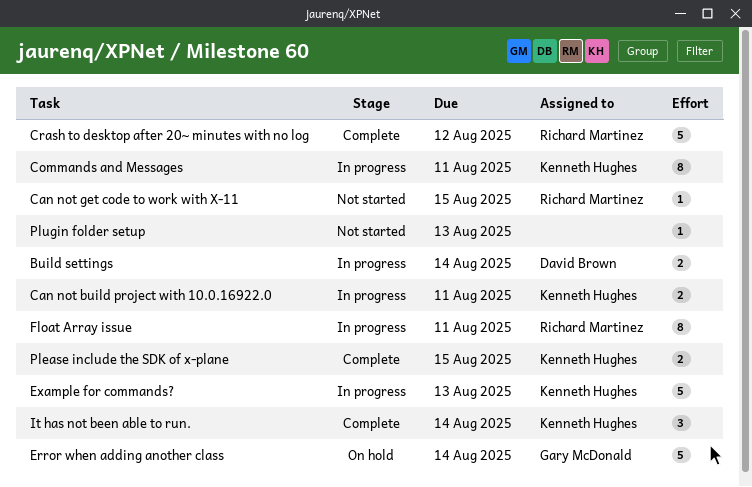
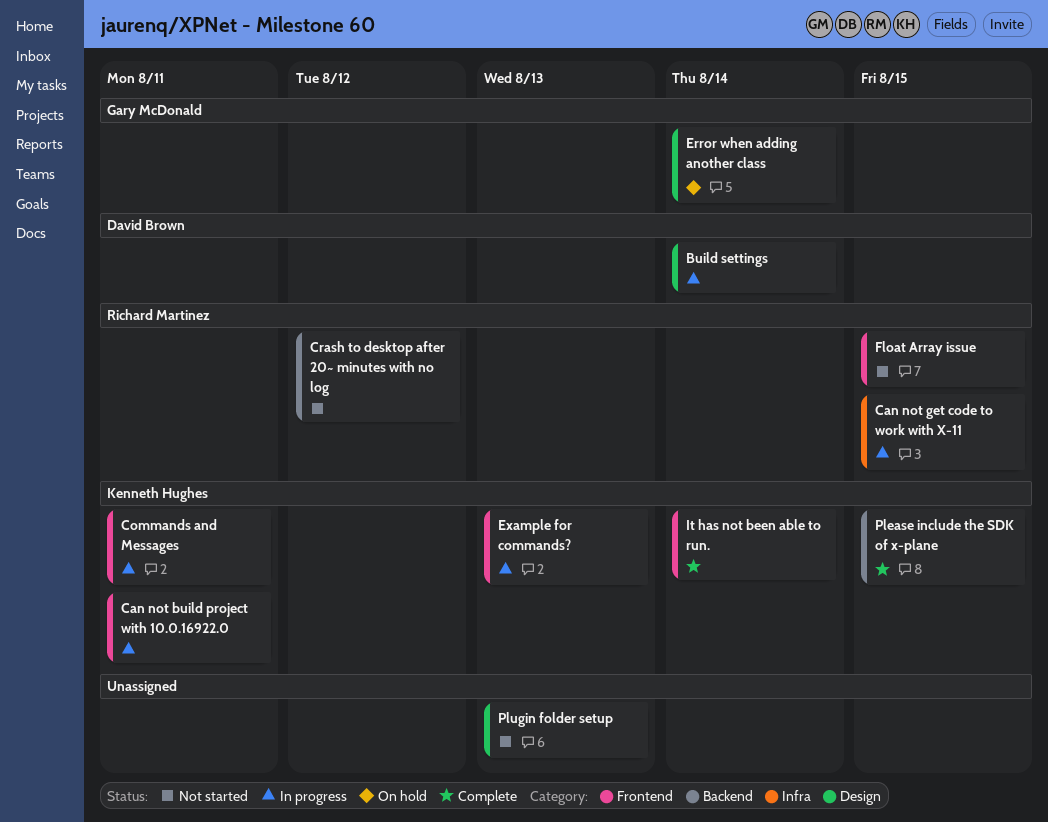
Can not get code to work with X-11, status: Not started -> In progress
Crash to desktop after 20~ minutes with no log, status: Complete -> Not started
Float Array issue, status: In progress -> Not started
Float Array issue, due: Aug 11 -> Aug 15

